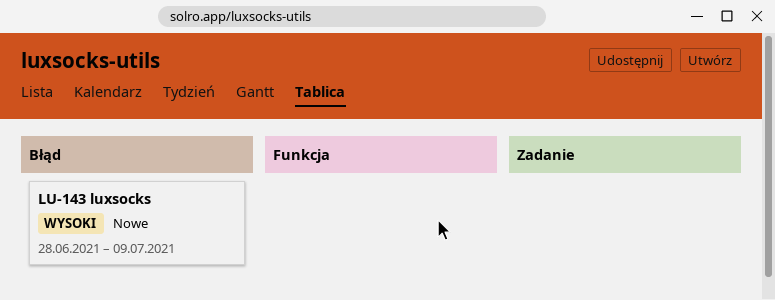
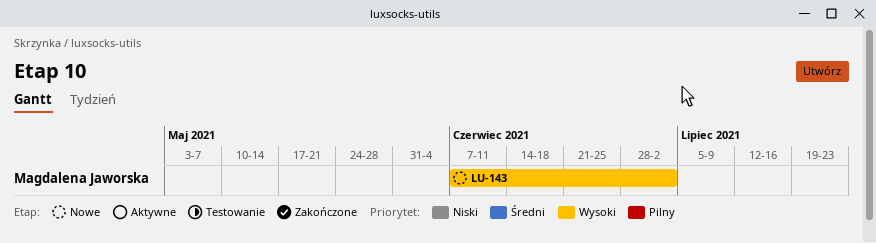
LU-143, start: Jun 28 -> Jun 7
LU-143, due: Jul 9 -> Jul 2

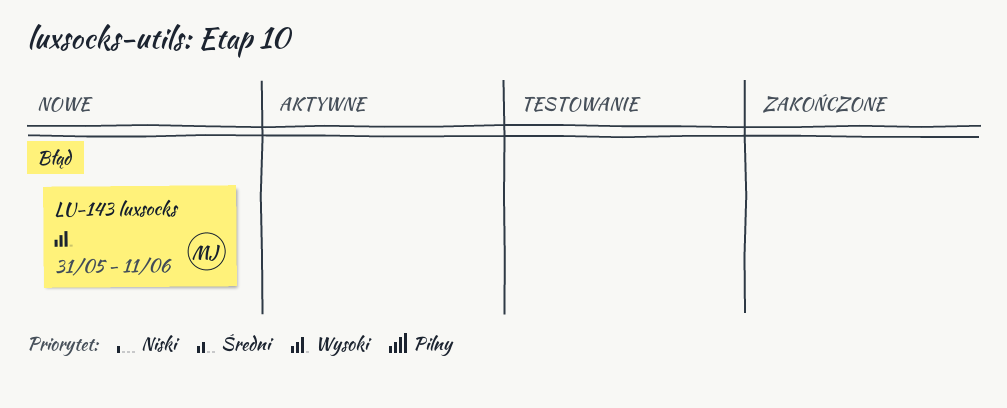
LU-143, start: Jun 7 -> May 31
LU-143, due: Jul 2 -> Jun 11

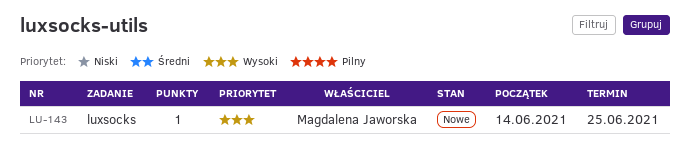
LU-143, start: May 31 -> Jun 14
LU-143, due: Jun 11 -> Jun 25

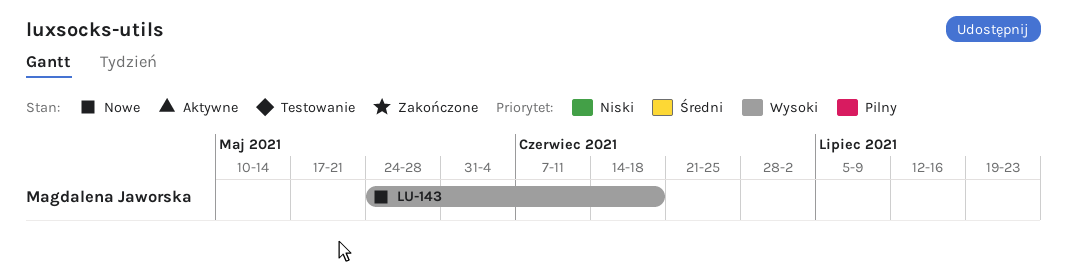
LU-143, start: Jun 14 -> May 24
LU-143, due: Jun 25 -> Jun 18

